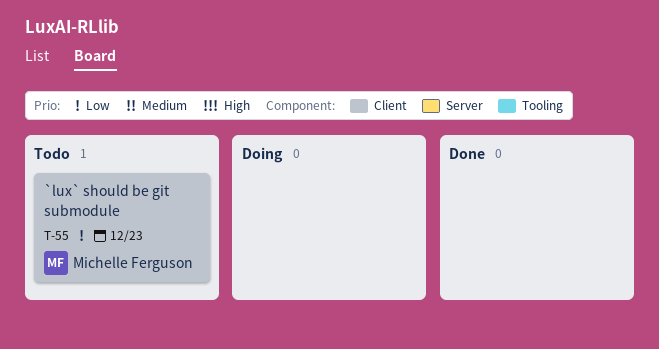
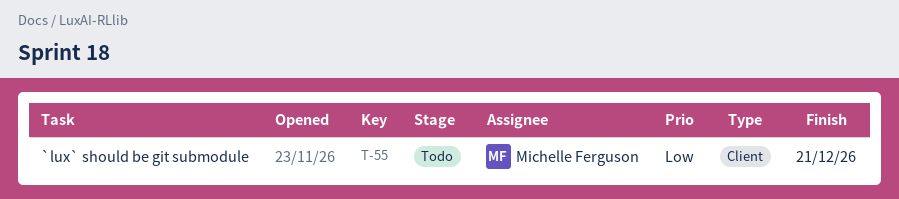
T-55, due: Dec 23 -> Dec 21

